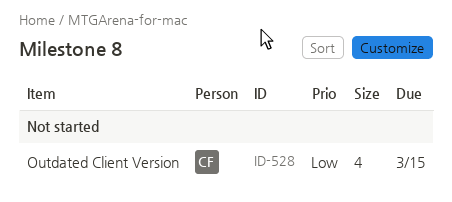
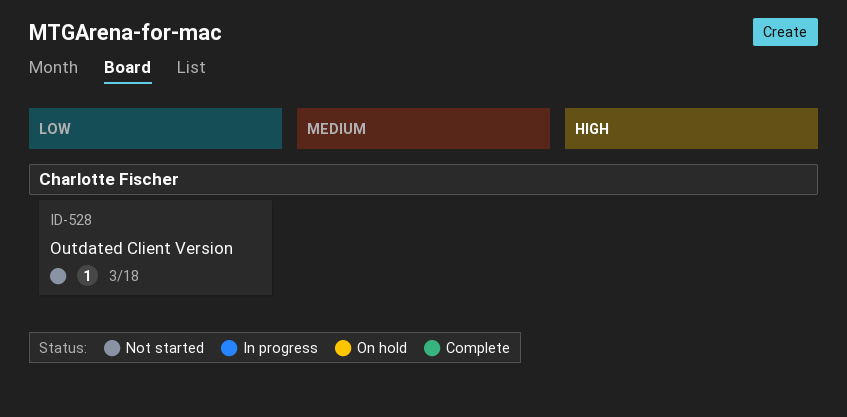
ID-528, estimate: 4 -> 1
ID-528, due: Mar 15 -> Mar 18

